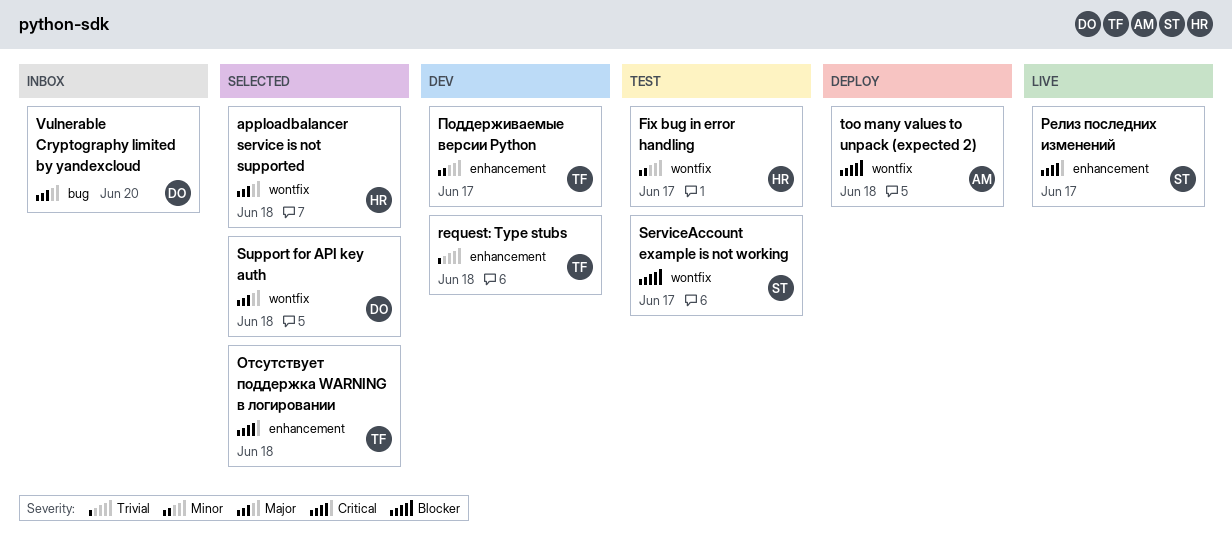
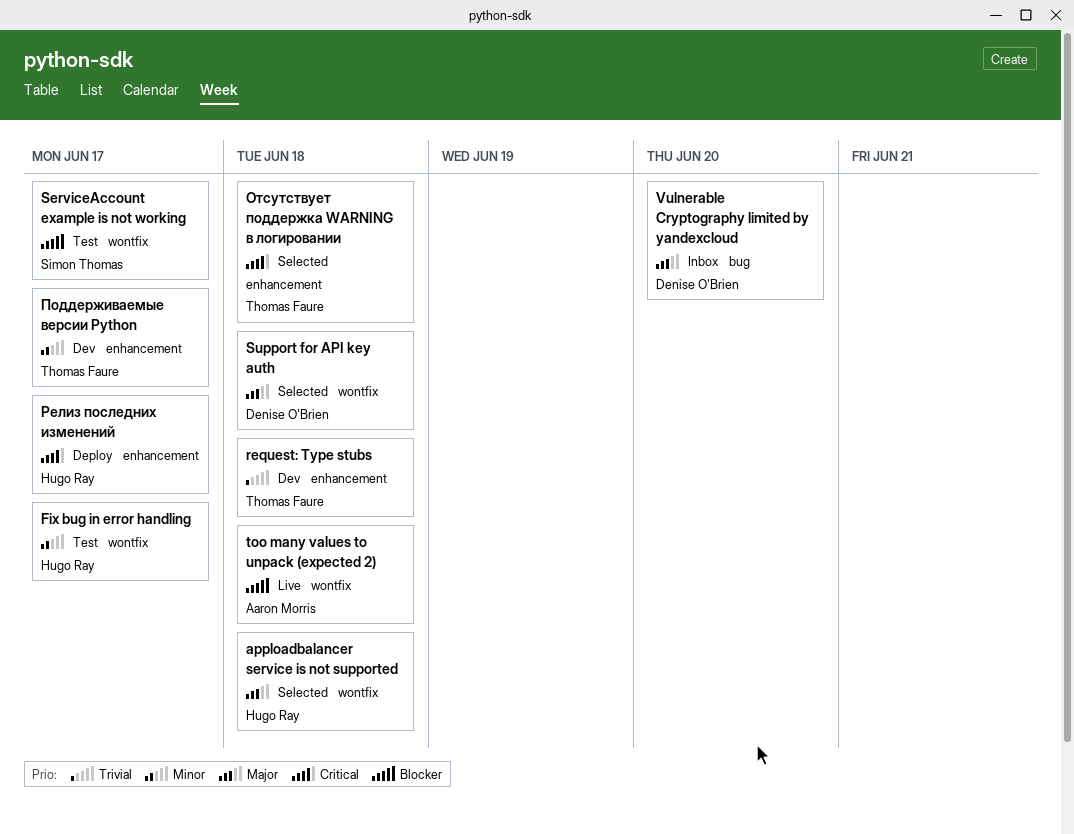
too many values to unpack (expected 2), status: Deploy -> Live
Релиз последних изменений, status: Live -> Deploy
Релиз последних изменений, owner: Simon Thomas -> Hugo Ray

